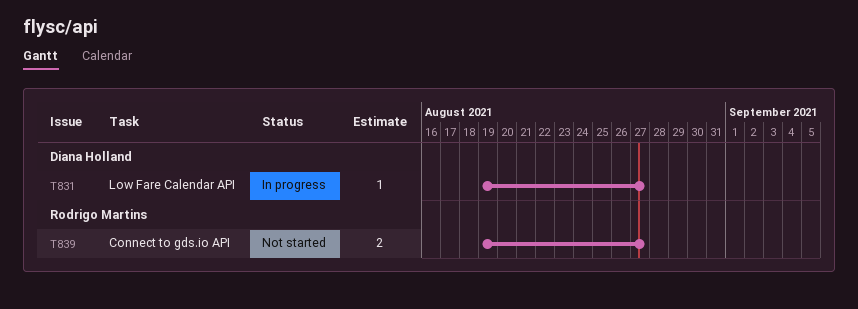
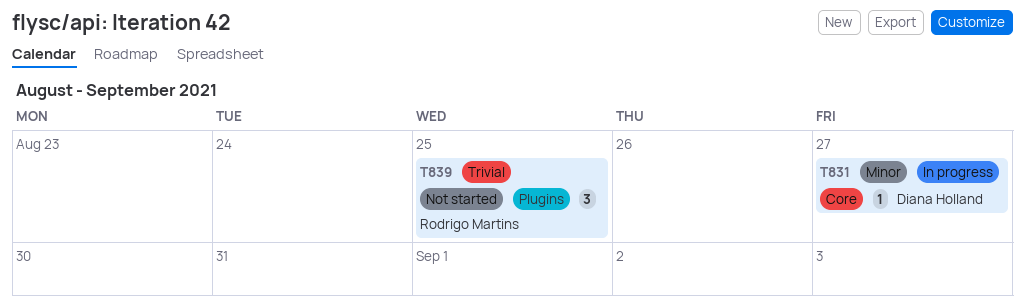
T839, estimate: 2 -> 3
T839, due: Aug 27 -> Aug 25

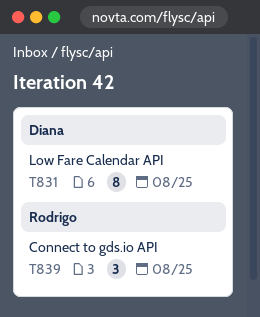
T831, estimate: 1 -> 8
T831, due: Aug 27 -> Aug 25

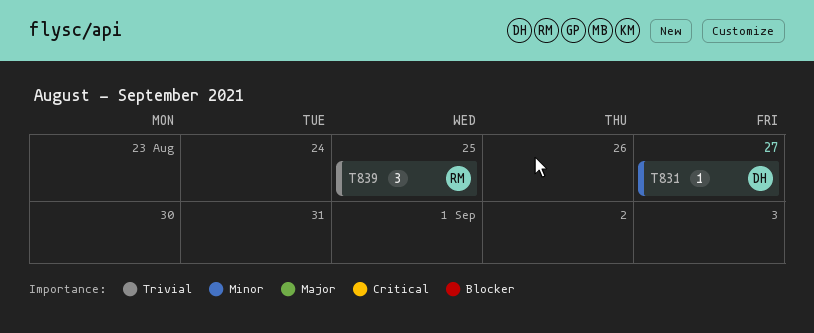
T831, estimate: 8 -> 1
T831, due: Aug 25 -> Aug 27

